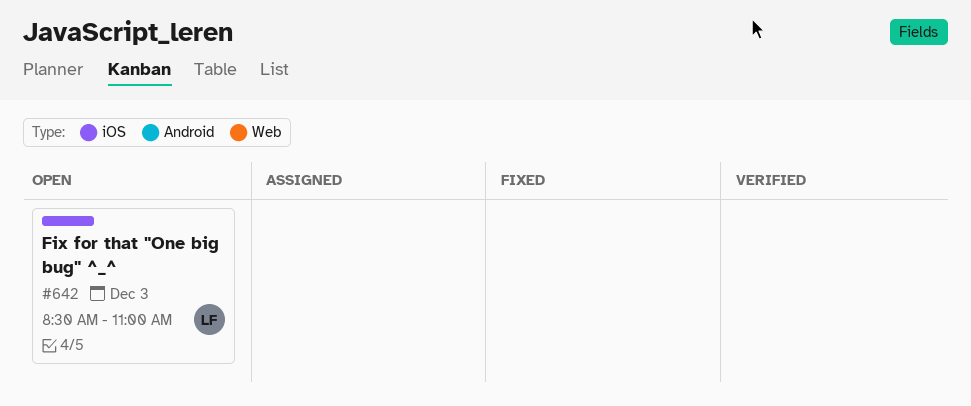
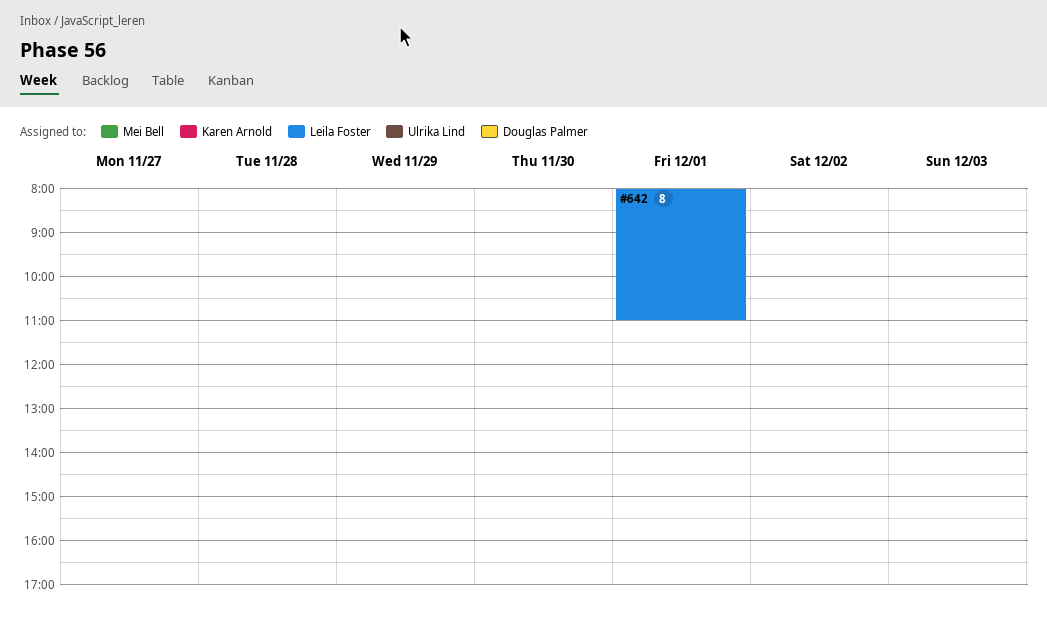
#642, day: Dec 3 -> Dec 1
#642, begins: 08:30 -> 08:00

